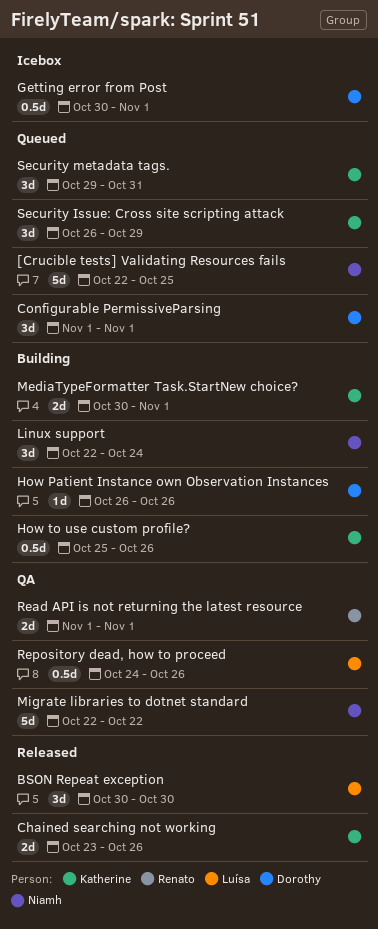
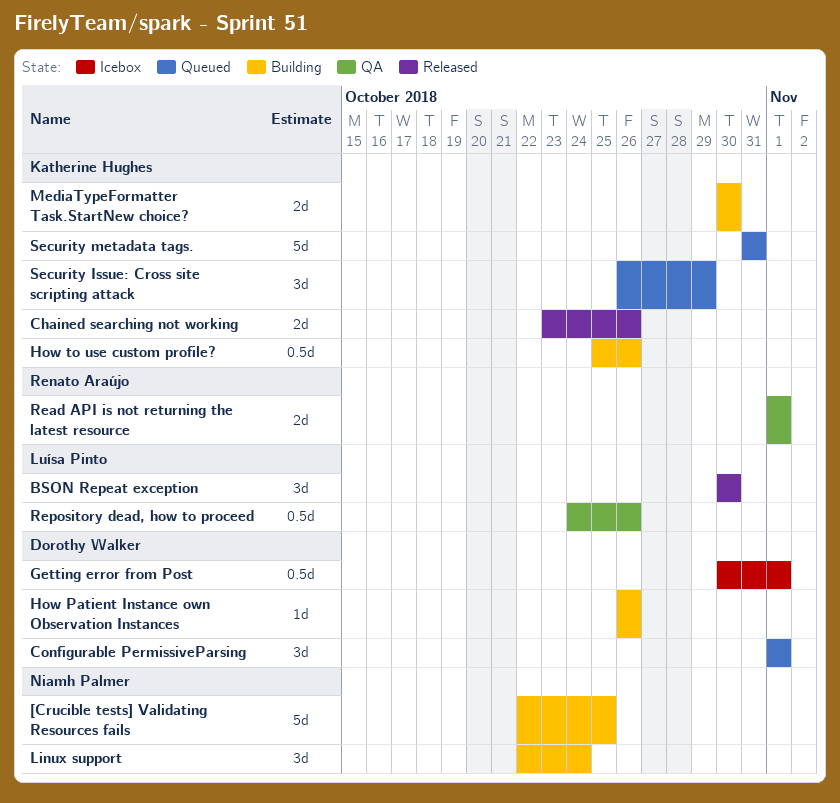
[Crucible tests] Validating Resources fails, status: Queued -> Building
MediaTypeFormatter Task.StartNew choice?, due: Nov 1 -> Oct 30
Migrate libraries to dotnet standard: present -> none
Security metadata tags., estimate: 3d -> 5d
Security metadata tags., start: Oct 29 -> Oct 31

